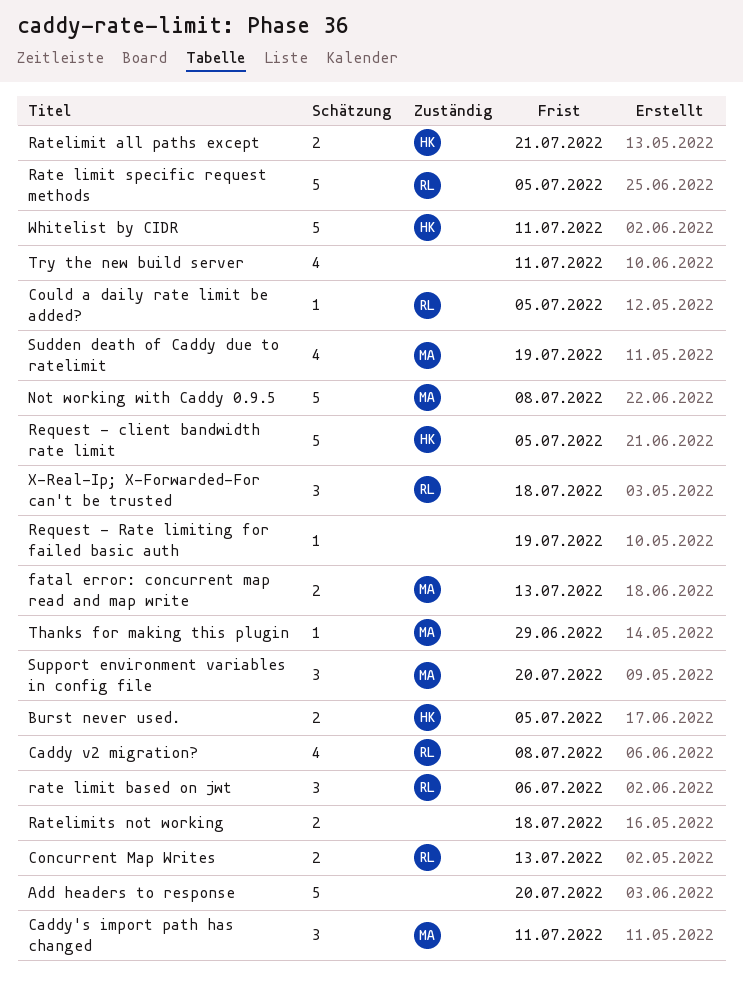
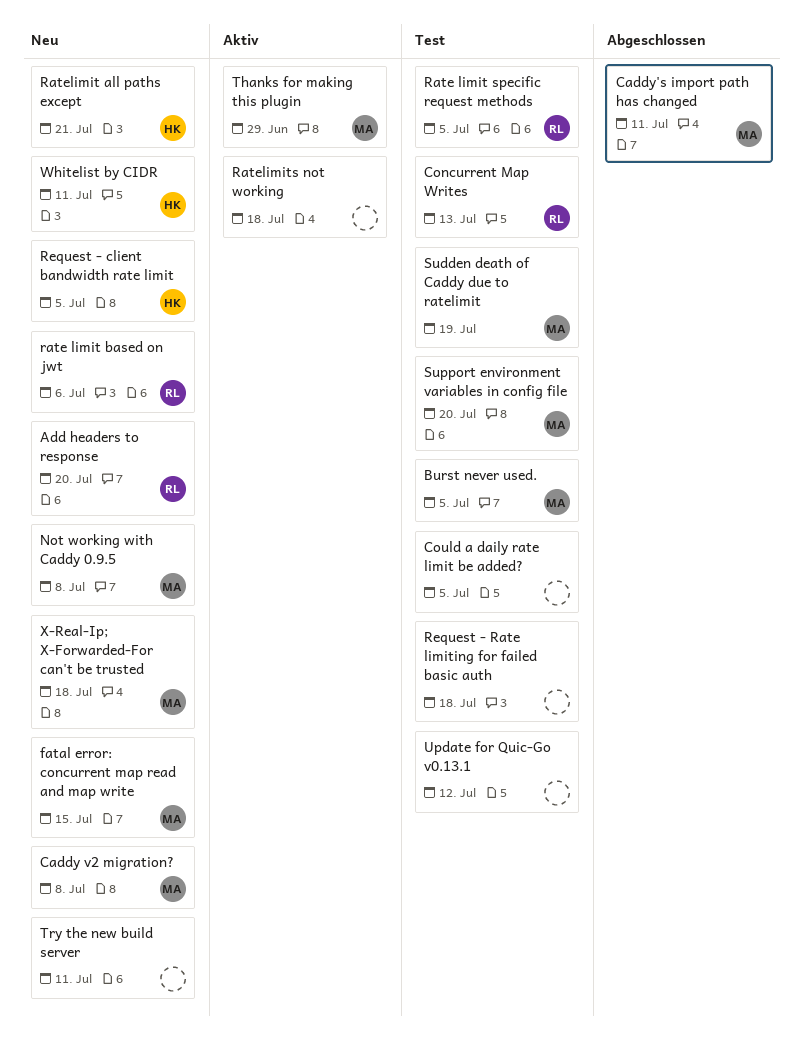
Add headers to response, owner: none -> RL
Burst never used., owner: HK -> MA
Caddy v2 migration?, owner: RL -> MA
Could a daily rate limit be added?, owner: RL -> none
fatal error: concurrent map read and map write, due: Jul 13 -> Jul 15
Request - Rate limiting for failed basic auth, due: Jul 19 -> Jul 18
Update for Quic-Go v0.13.1: none -> present
X-Real-Ip; X-Forwarded-For can't be trusted, owner: RL -> MA

